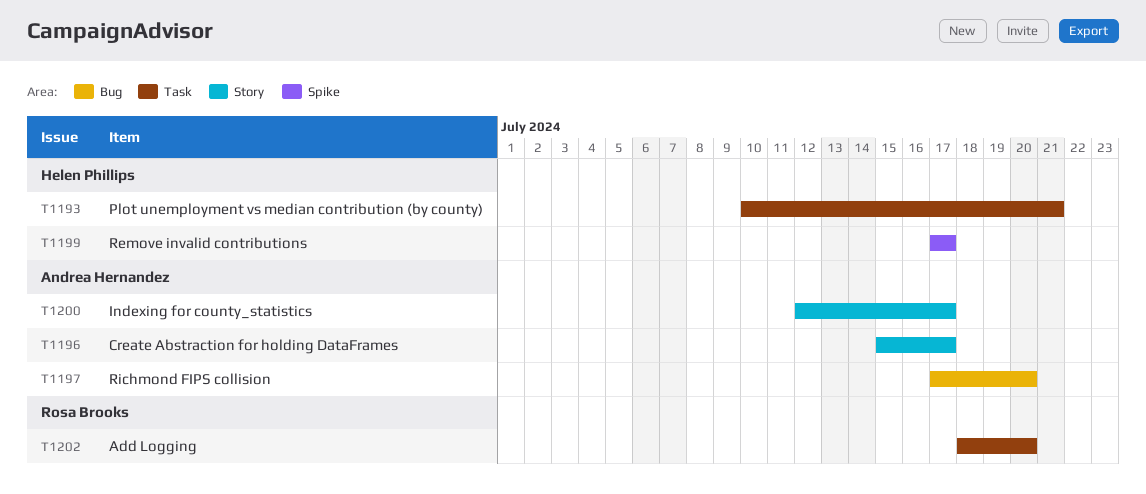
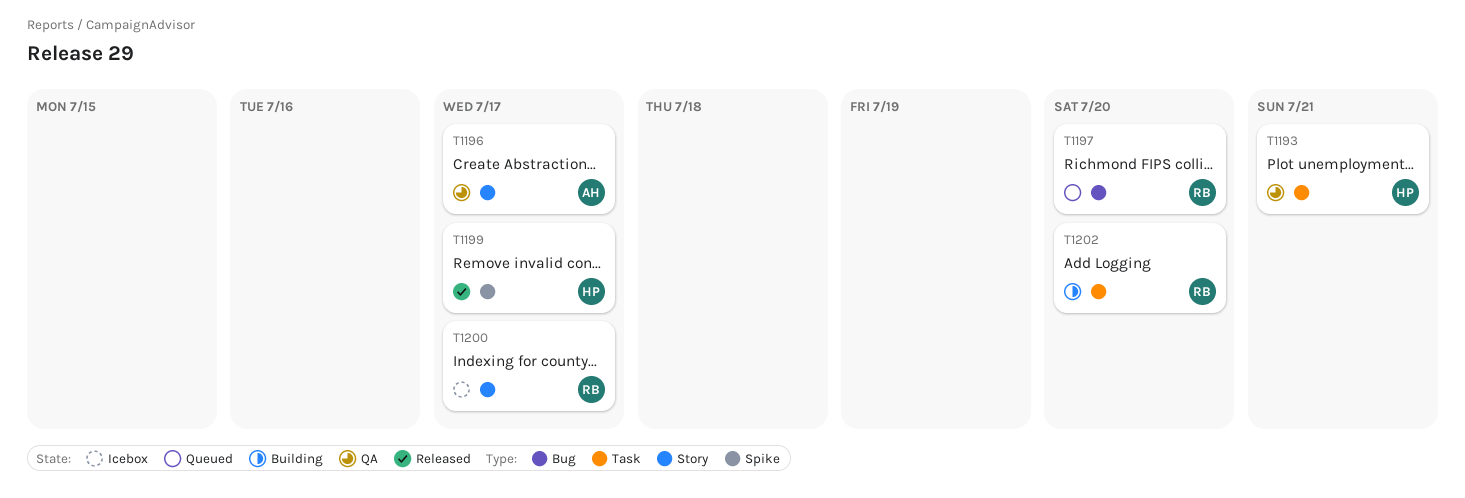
T1197, owner: Andrea Hernandez -> Rosa Brooks
T1200, owner: Andrea Hernandez -> Rosa Brooks

